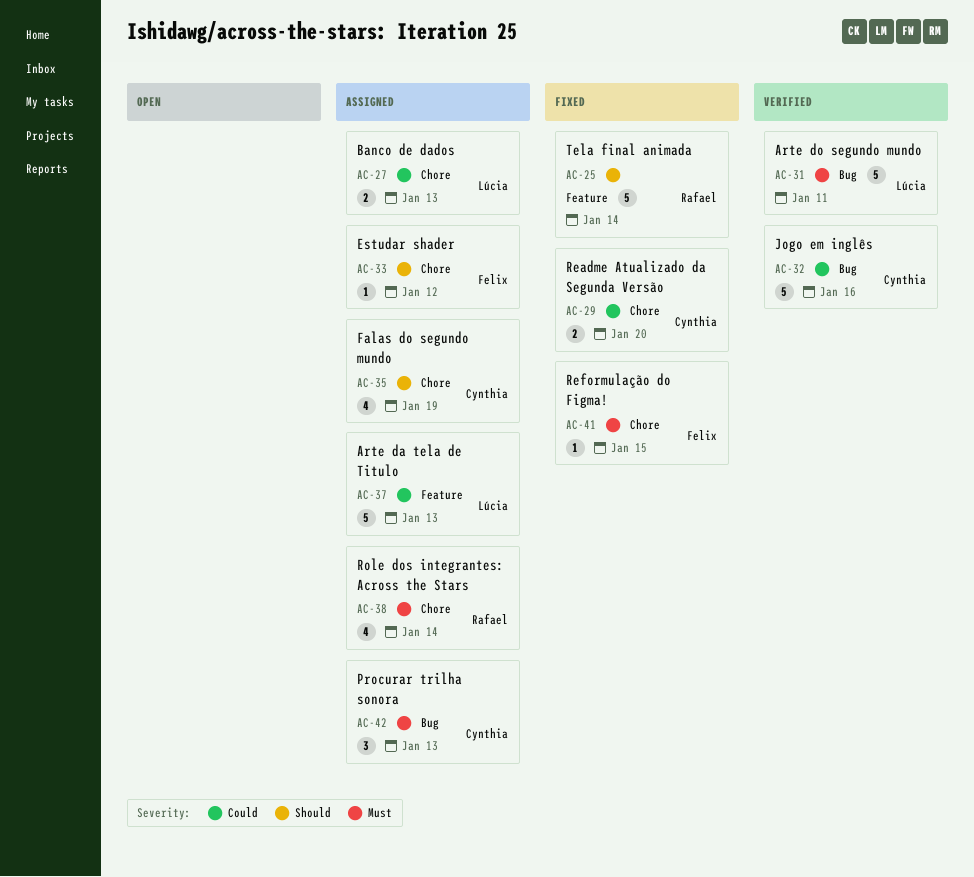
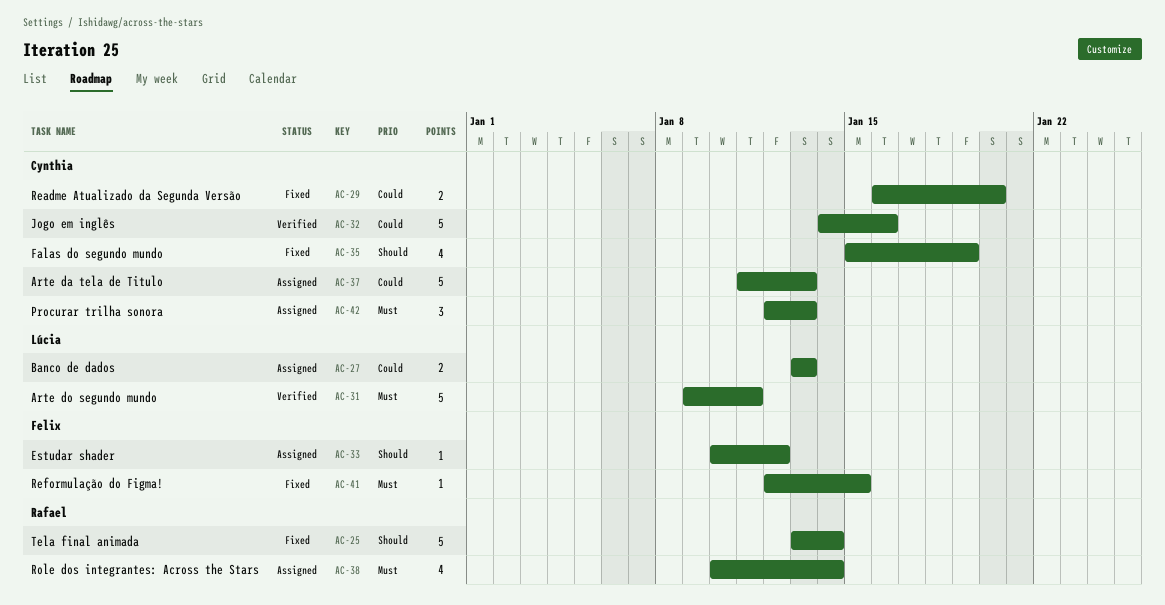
AC-35, status: Assigned -> Fixed
AC-37, owner: Lúcia -> Cynthia

